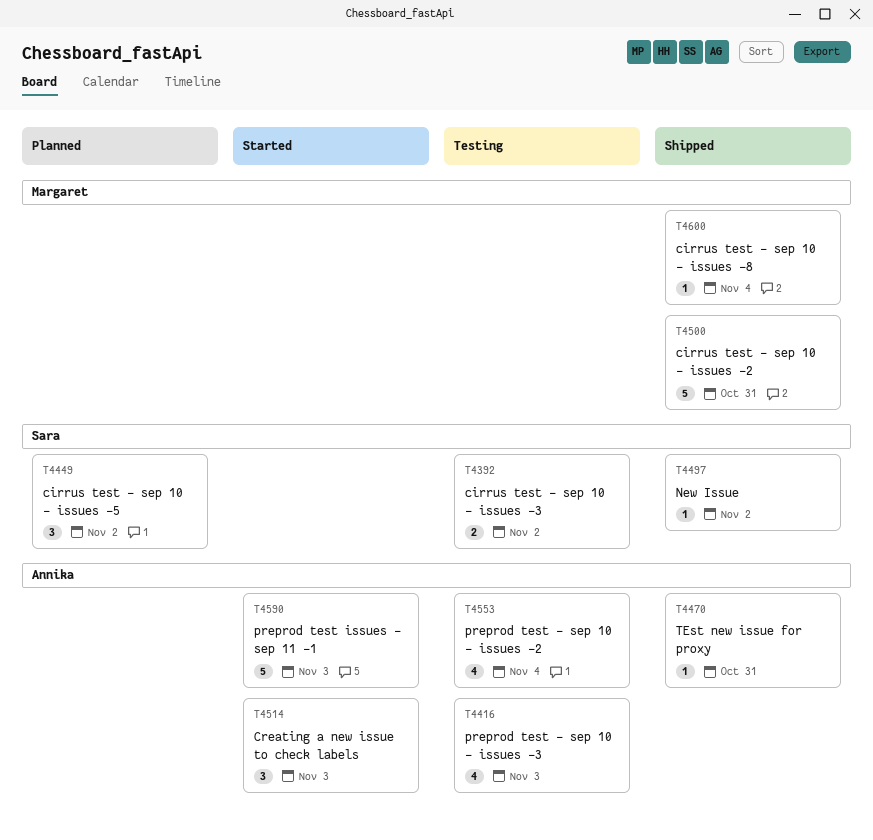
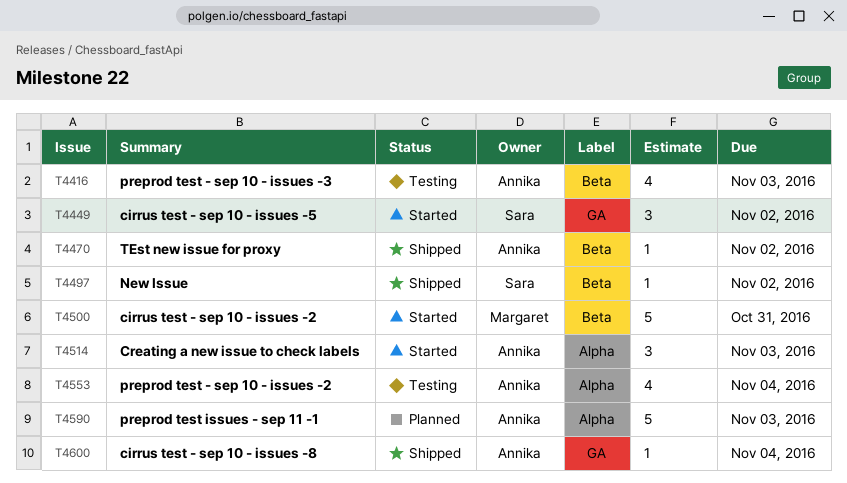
T4392: present -> none
T4449, status: Planned -> Started
T4470, due: Oct 31 -> Nov 2
T4500, status: Shipped -> Started
T4590, status: Started -> Planned
T4600, owner: Margaret -> Annika

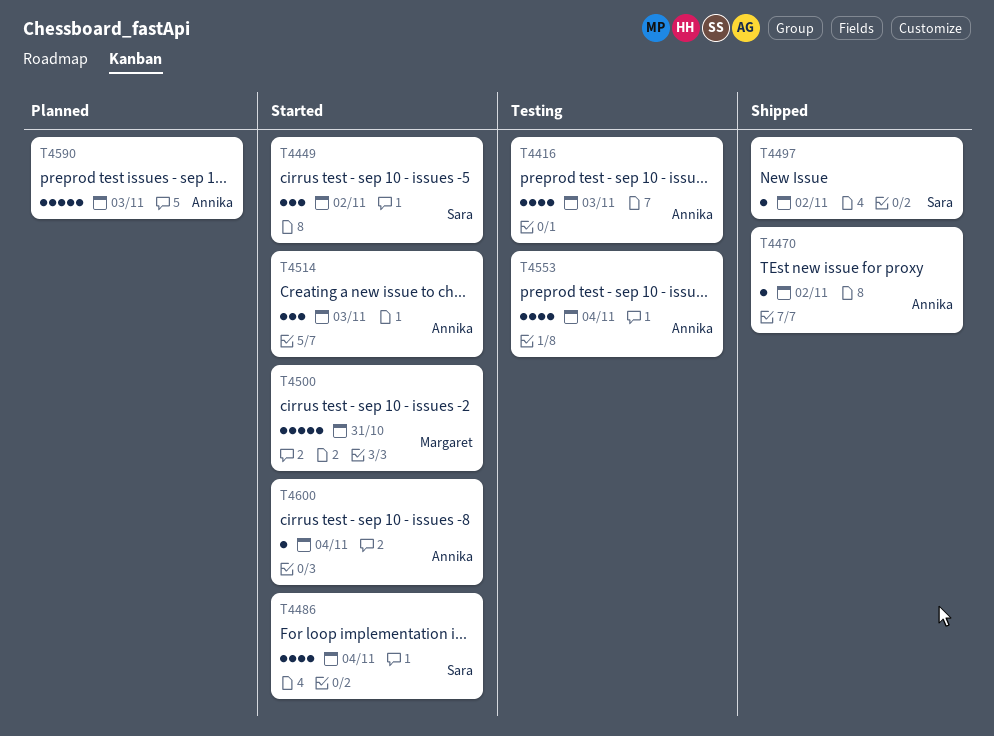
T4486: none -> present
T4600, status: Shipped -> Started

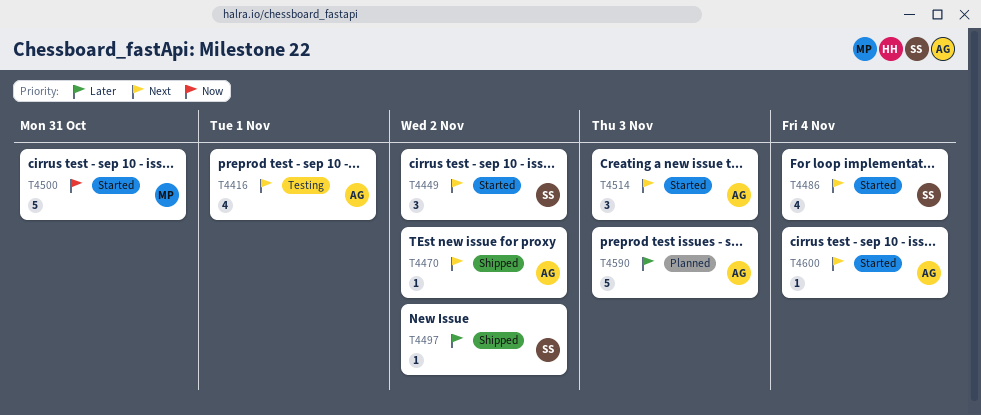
T4416, due: Nov 3 -> Nov 1
T4553: present -> none

